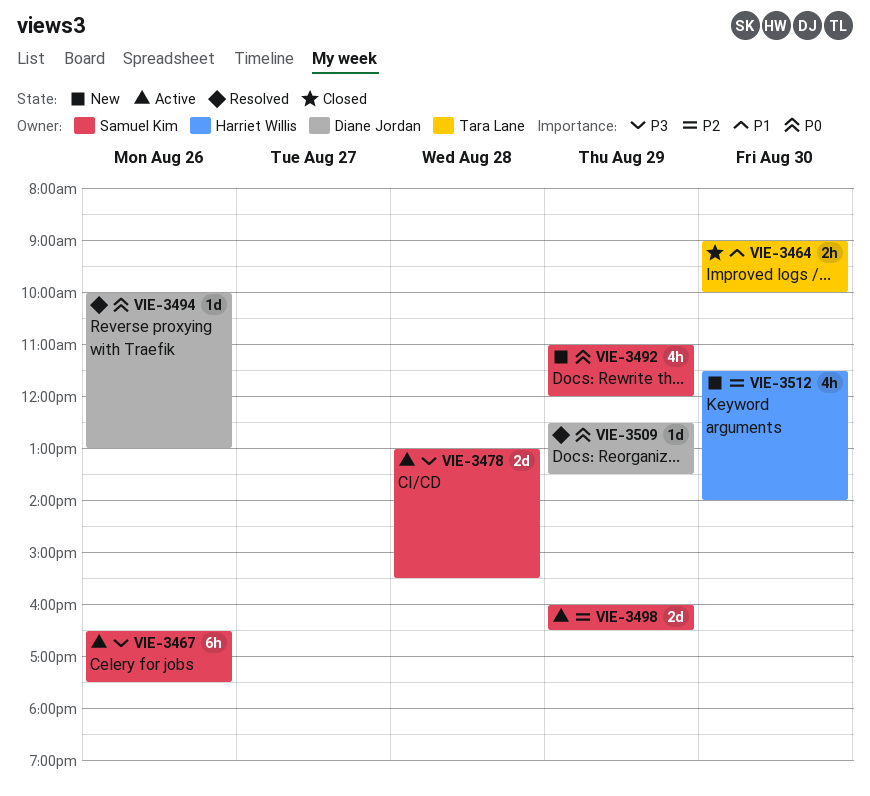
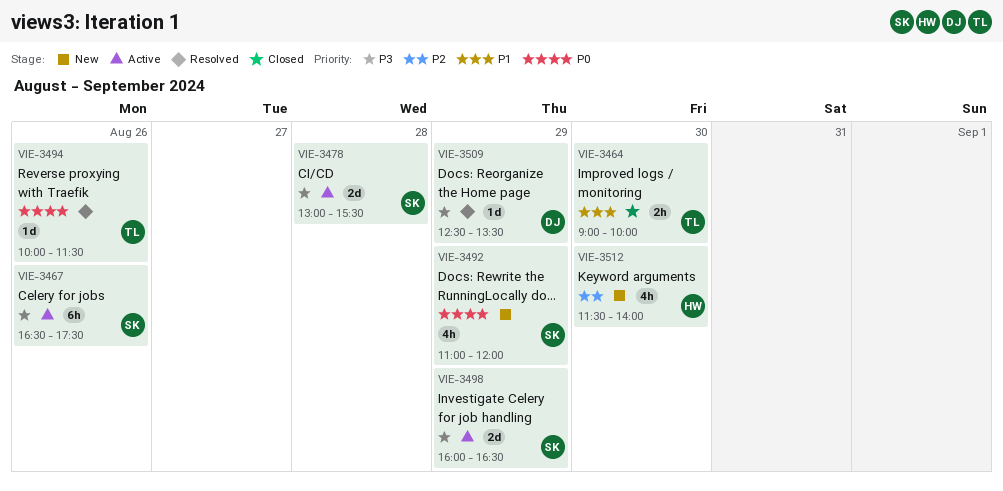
VIE-3494, owner: Diane Jordan -> Tara Lane
VIE-3494, ends: 13:00 -> 11:30
VIE-3498, priority: P2 -> P3
VIE-3509, priority: P0 -> P3

